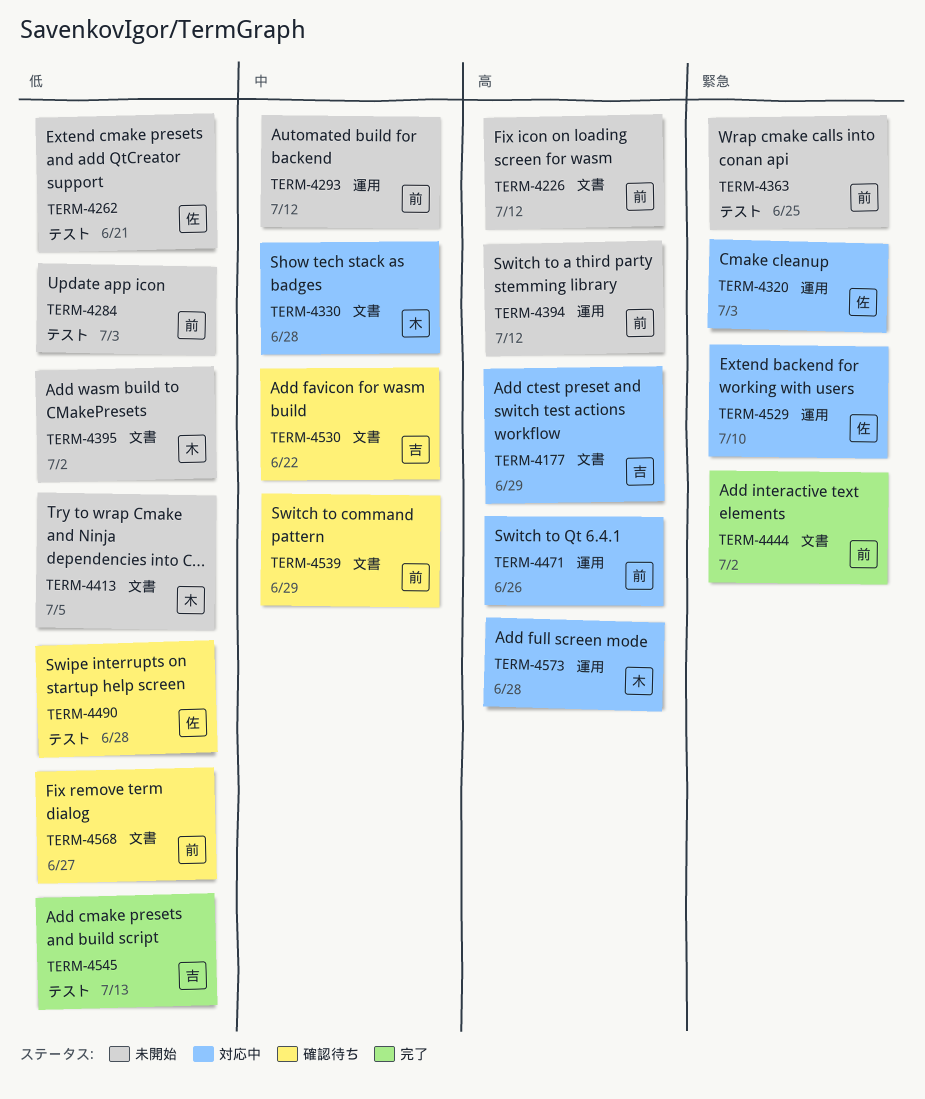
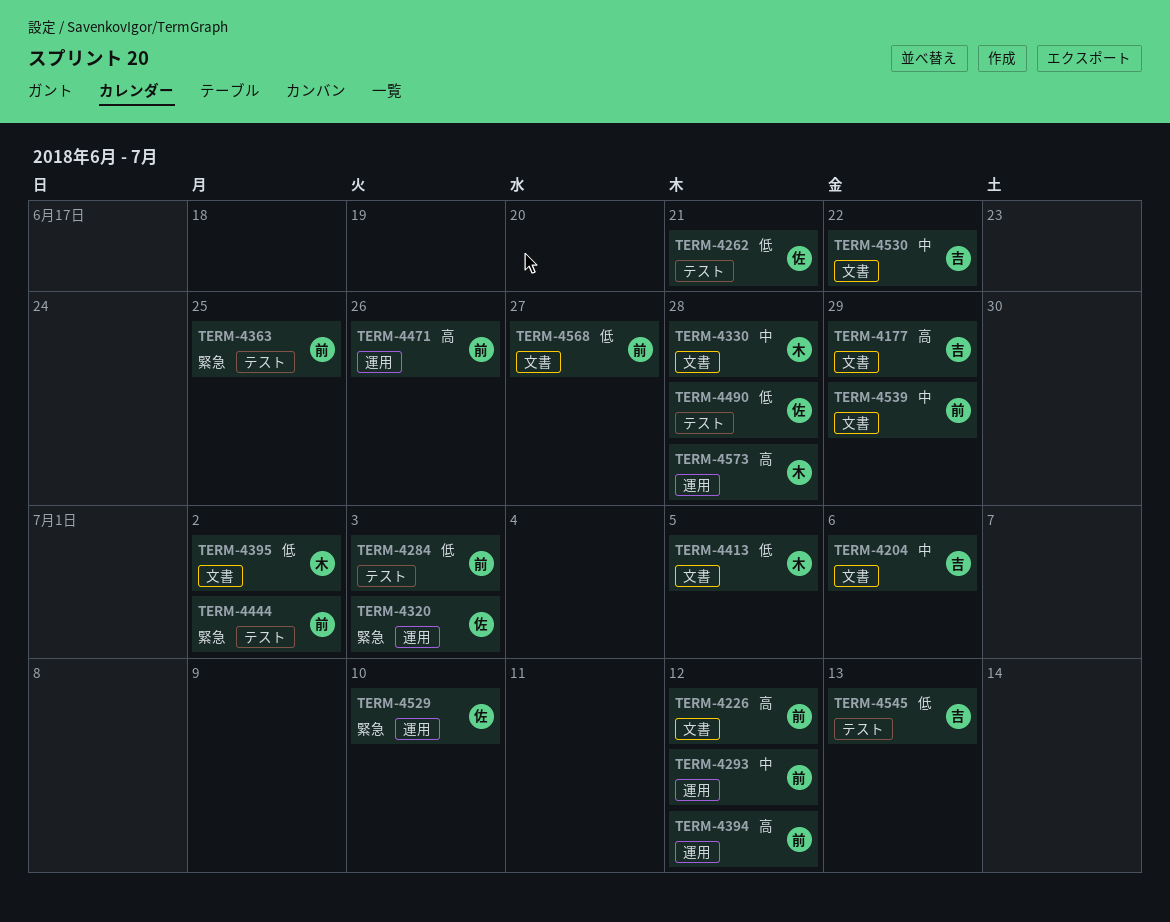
TERM-4204: none -> present
TERM-4444, label: 文書 -> テスト

